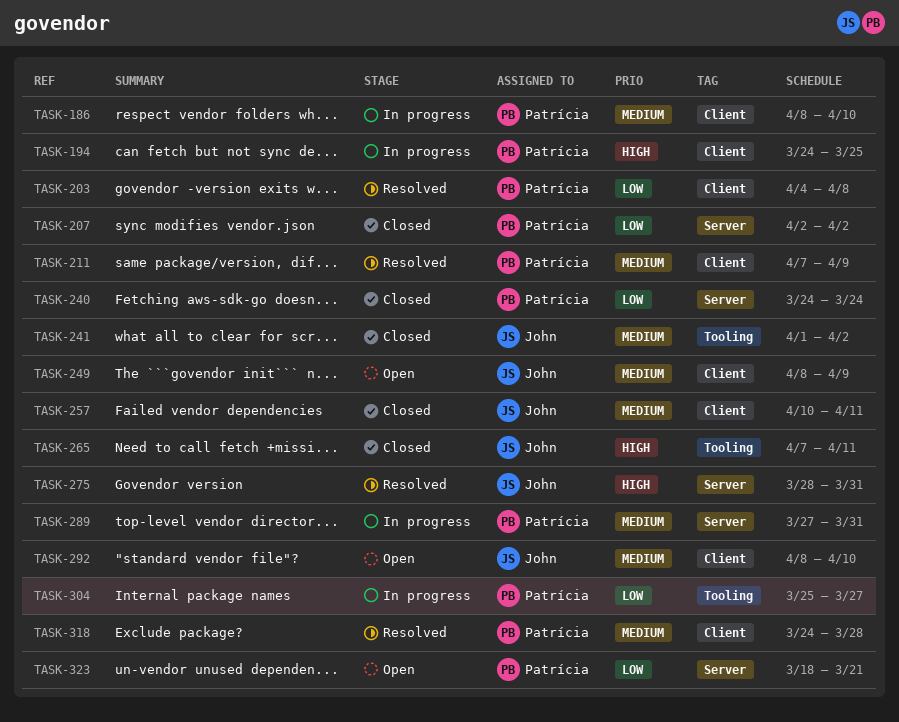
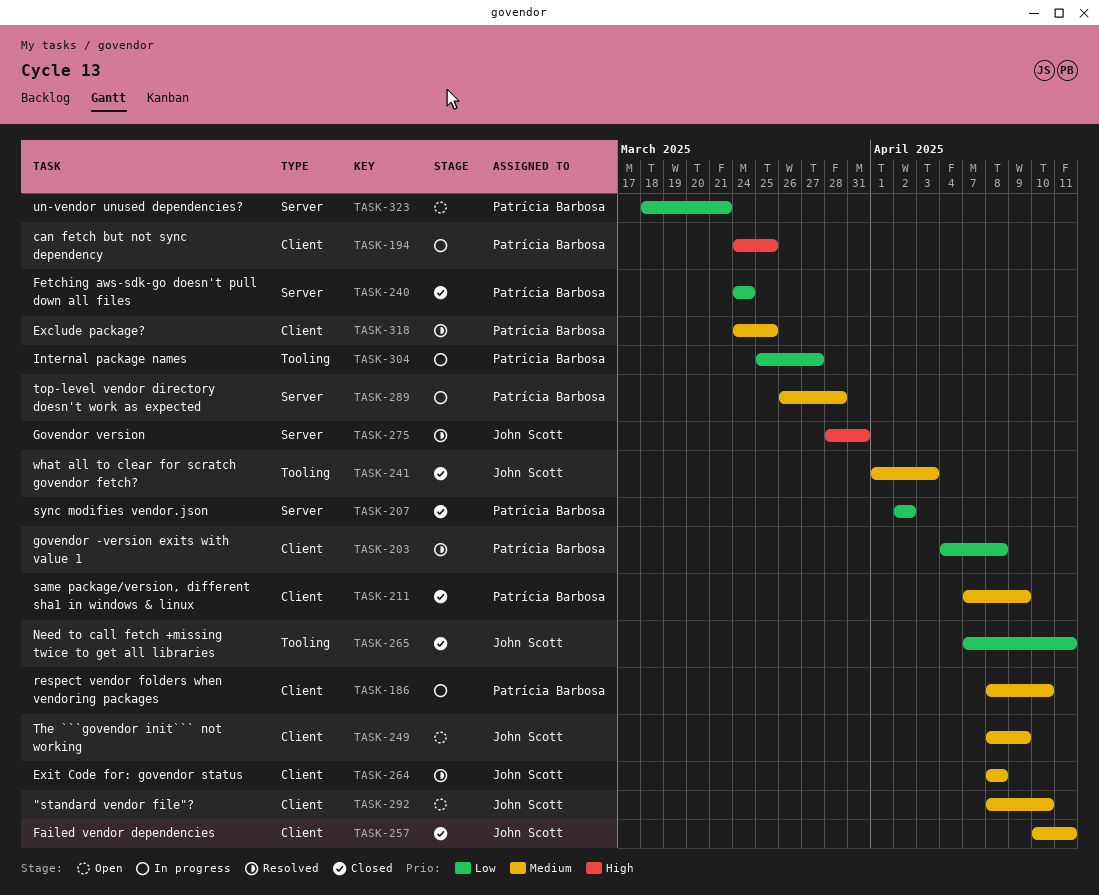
TASK-211, status: Resolved -> Closed
TASK-241, due: Apr 2 -> Apr 3
TASK-264: none -> present
TASK-265, priority: High -> Low
TASK-289, start: Mar 27 -> Mar 26
TASK-289, due: Mar 31 -> Mar 28
TASK-318, due: Mar 28 -> Mar 25

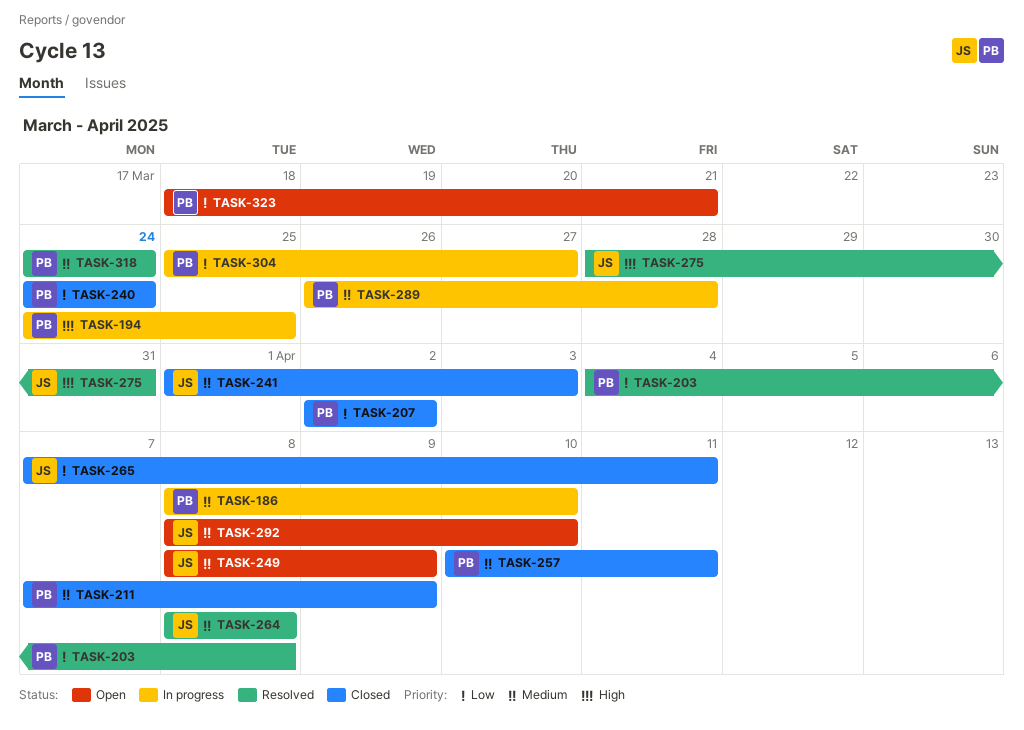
TASK-257, owner: John Scott -> Patrícia Barbosa
TASK-318, due: Mar 25 -> Mar 24

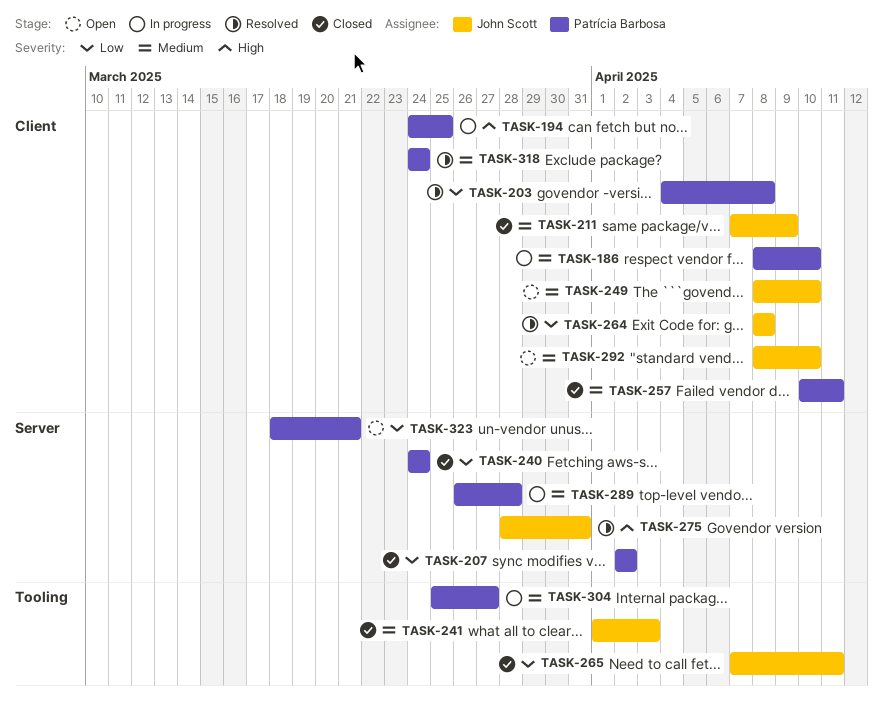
TASK-211, owner: Patrícia Barbosa -> John Scott
TASK-249, due: Apr 9 -> Apr 10
TASK-264, priority: Medium -> Low
TASK-304, priority: Low -> Medium

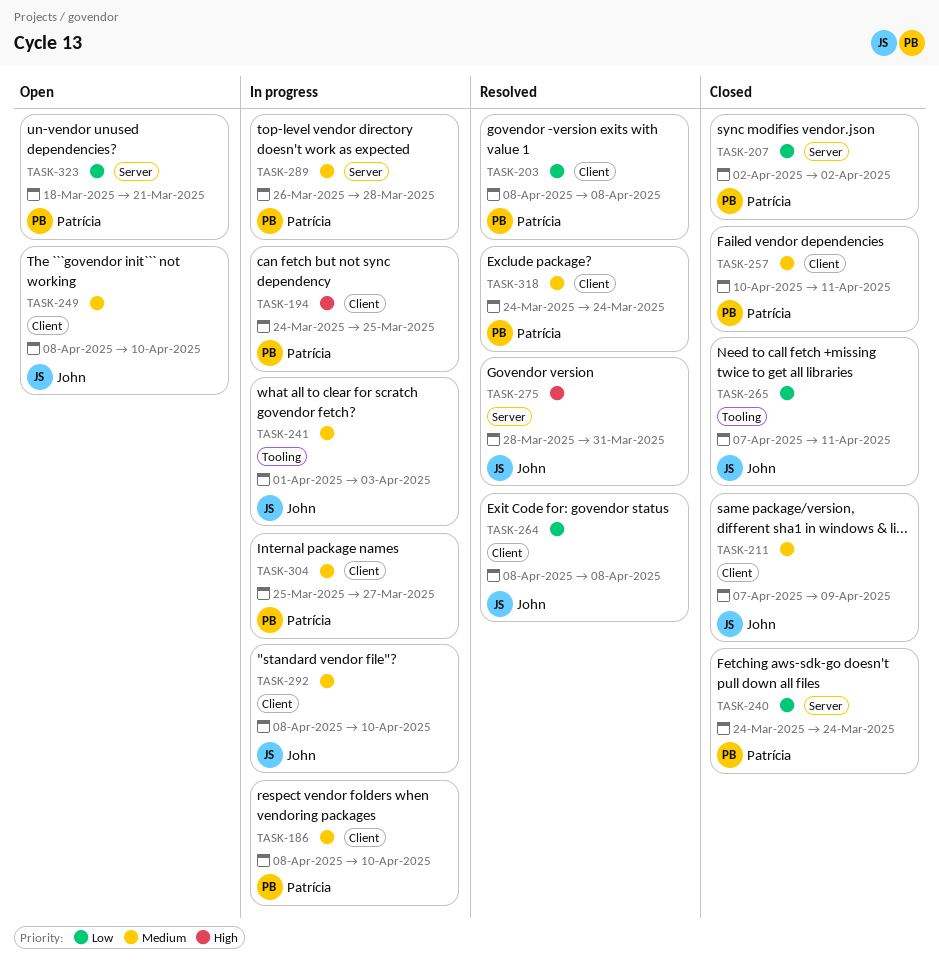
TASK-203, start: Apr 4 -> Apr 8
TASK-241, status: Closed -> In progress
TASK-292, status: Open -> In progress
TASK-304, label: Tooling -> Client

